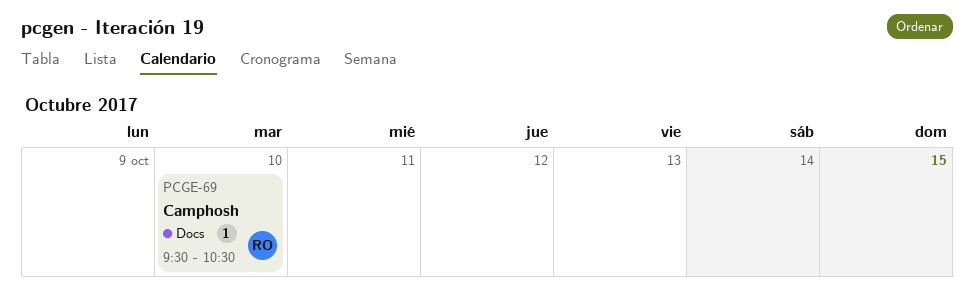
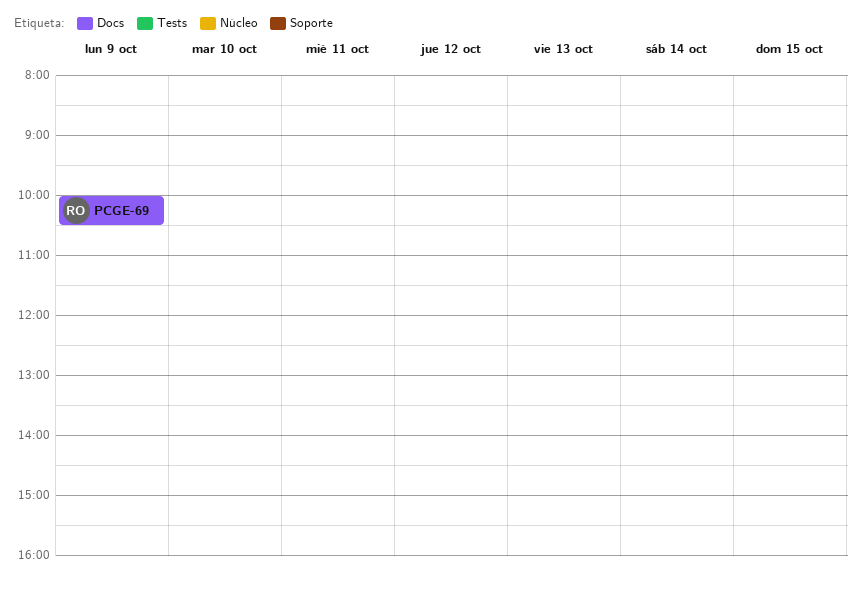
PCGE-69, day: Oct 10 -> Oct 9
PCGE-69, begins: 09:30 -> 10:00

